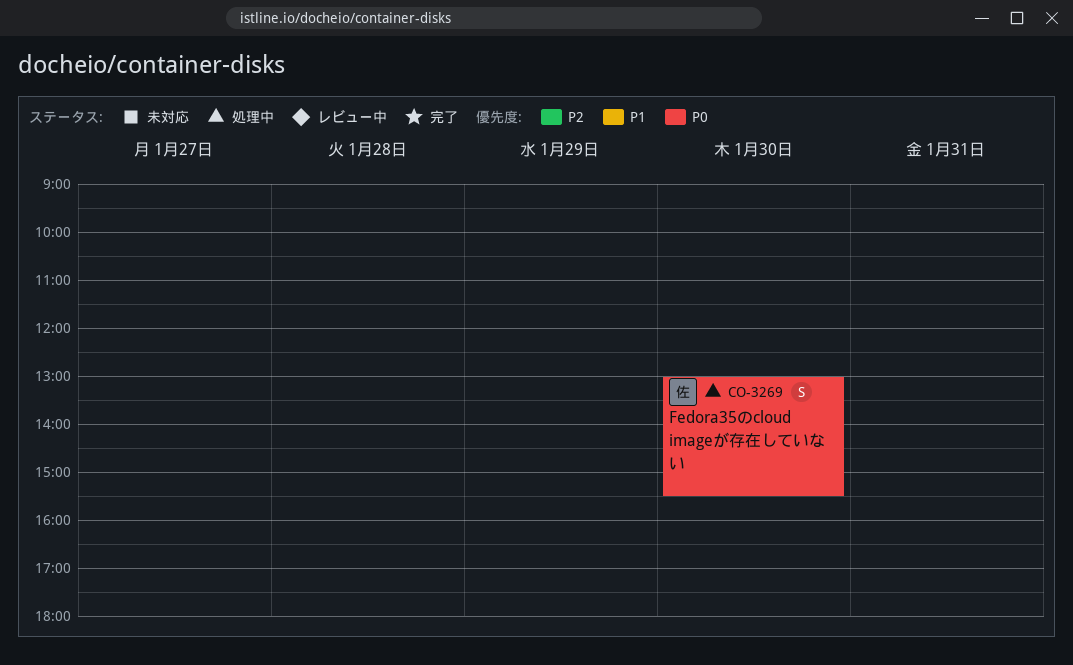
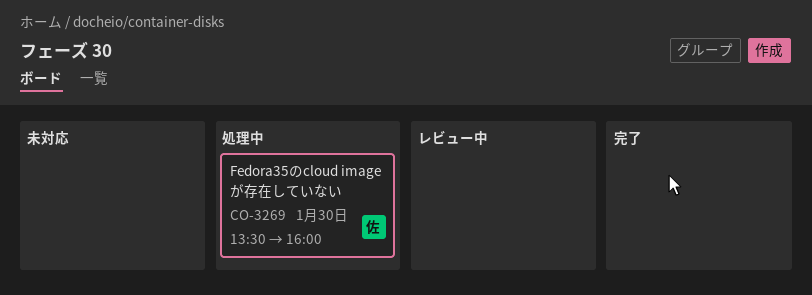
CO-3269, begins: 13:00 -> 13:30
CO-3269, ends: 15:30 -> 16:00

